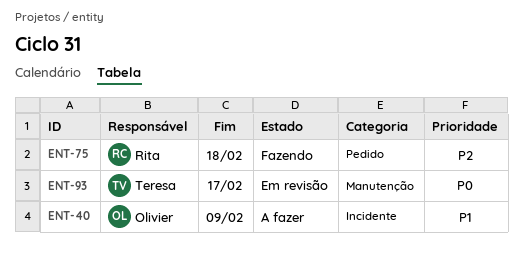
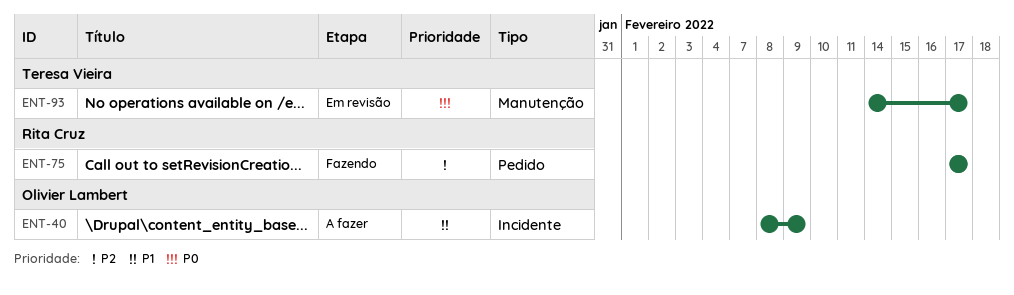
ENT-75, due: Feb 18 -> Feb 17

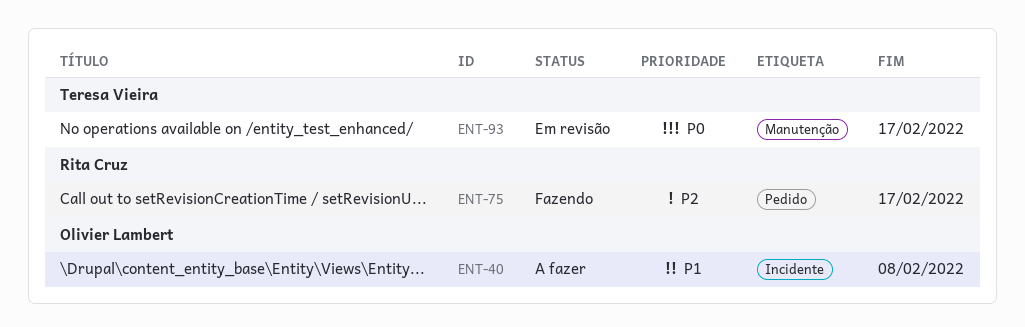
ENT-40, due: Feb 9 -> Feb 8

